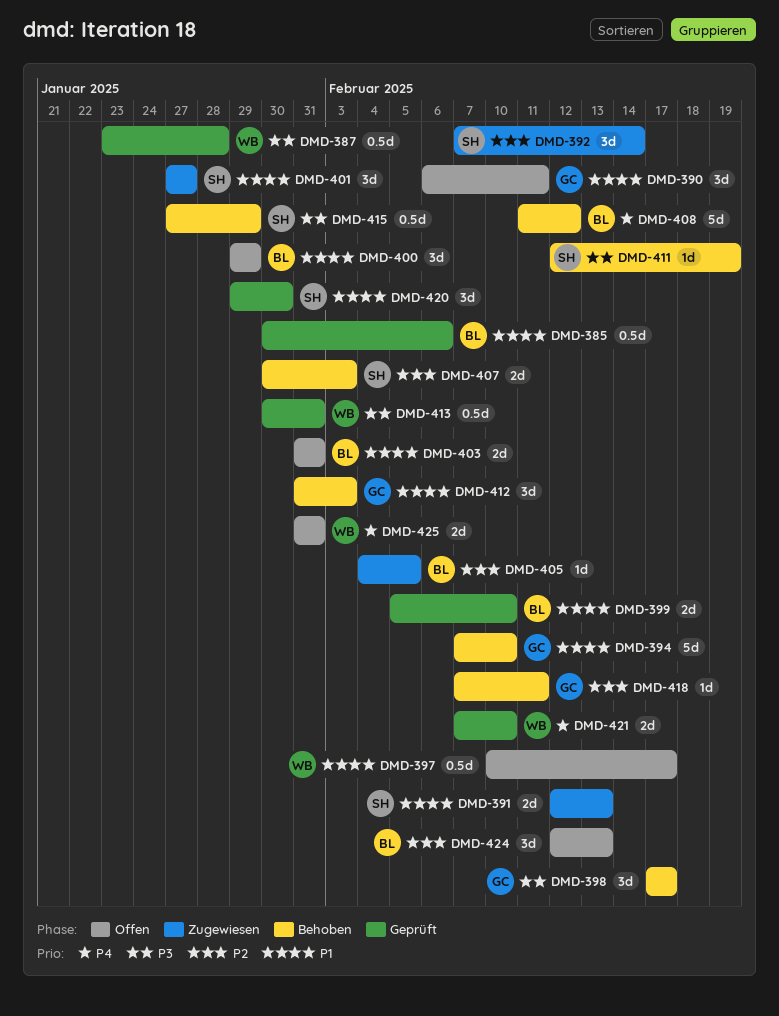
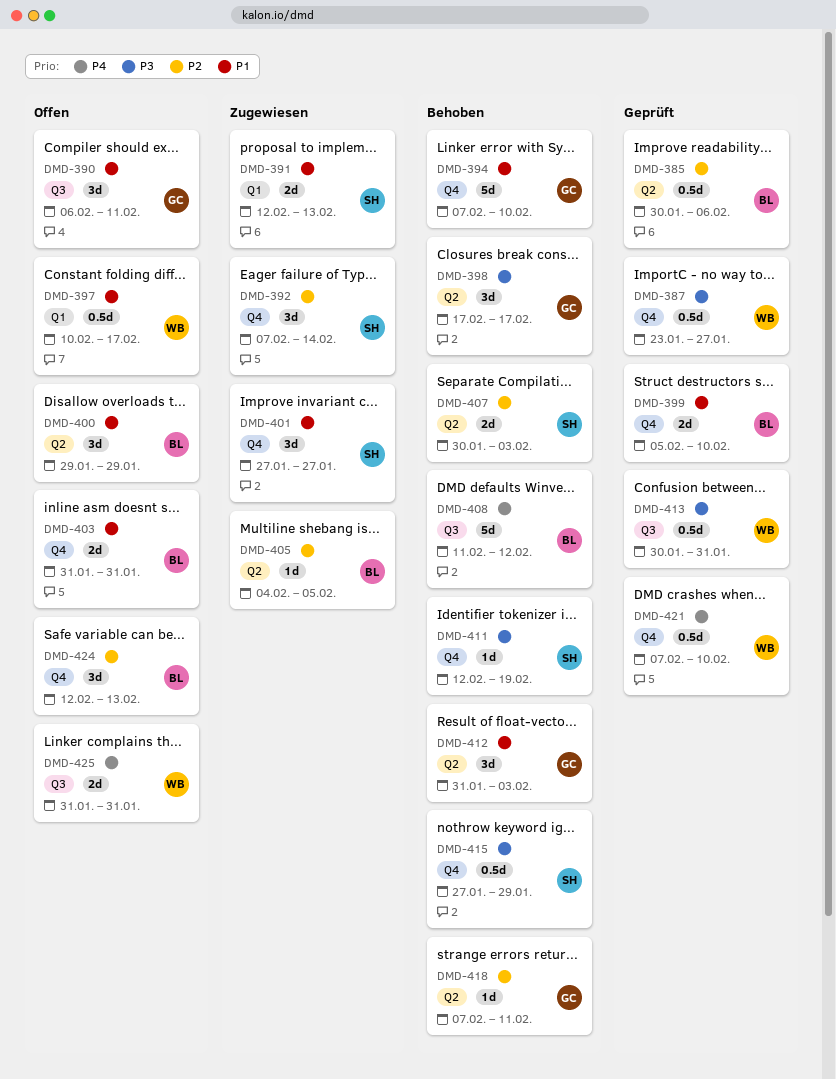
DMD-385, priority: P1 -> P2
DMD-387, due: Jan 28 -> Jan 27
DMD-420: present -> none
DMD-421, estimate: 2d -> 0.5d

